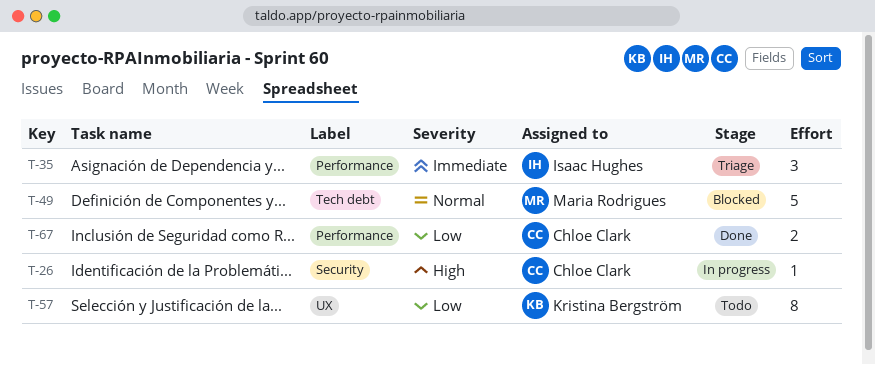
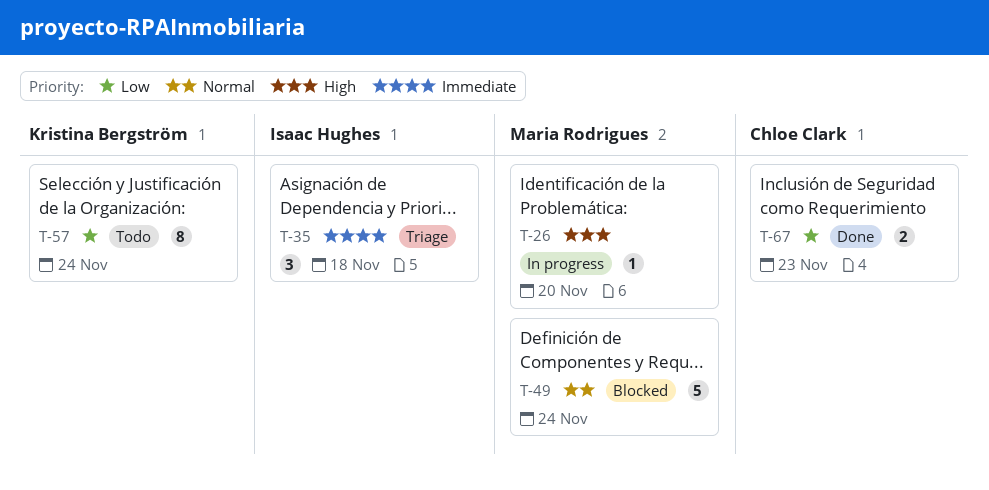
T-26, owner: Chloe Clark -> Maria Rodrigues

